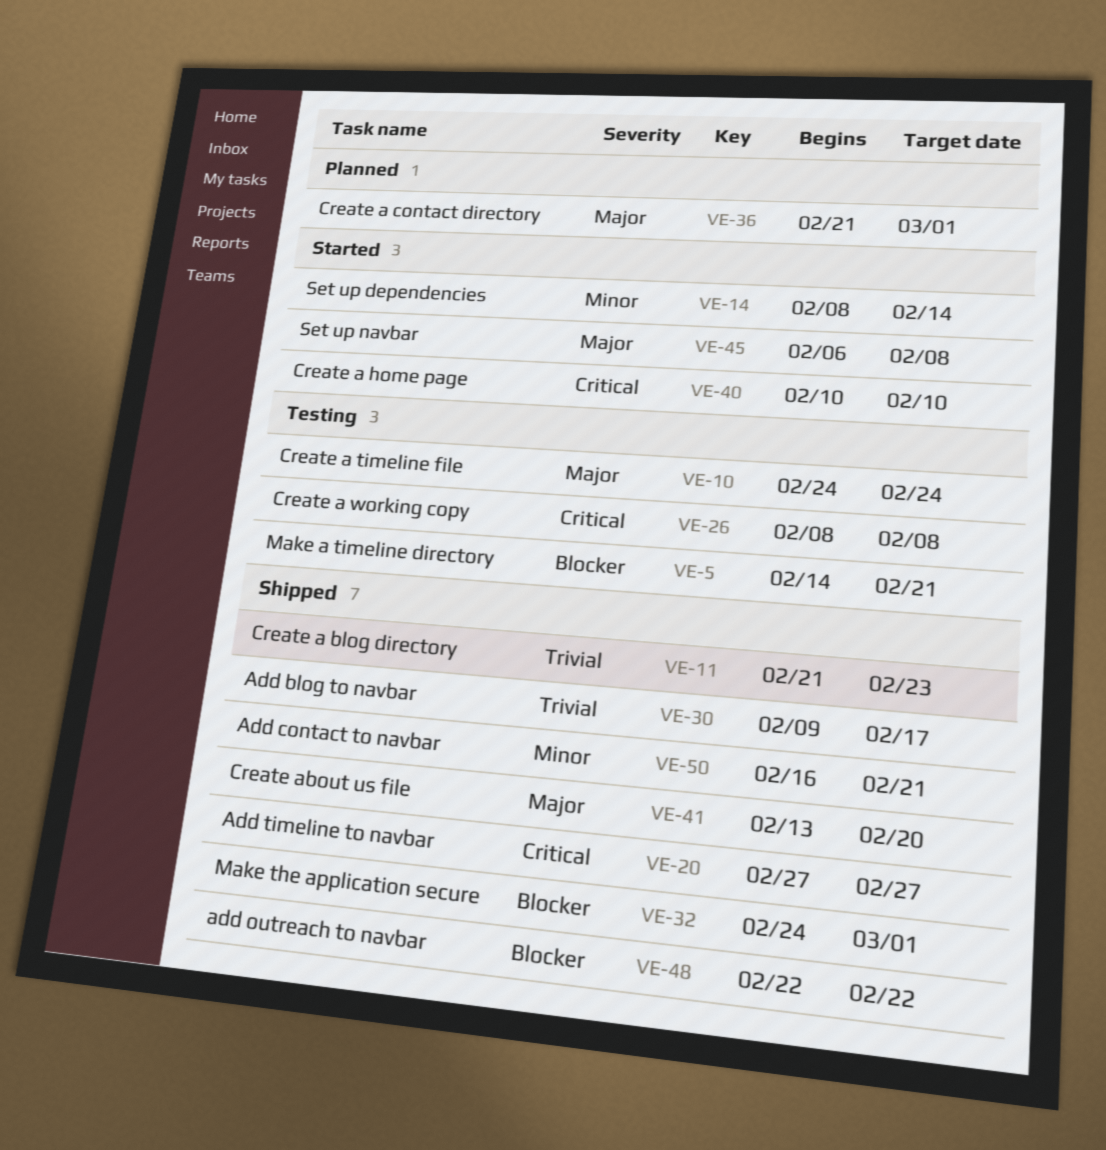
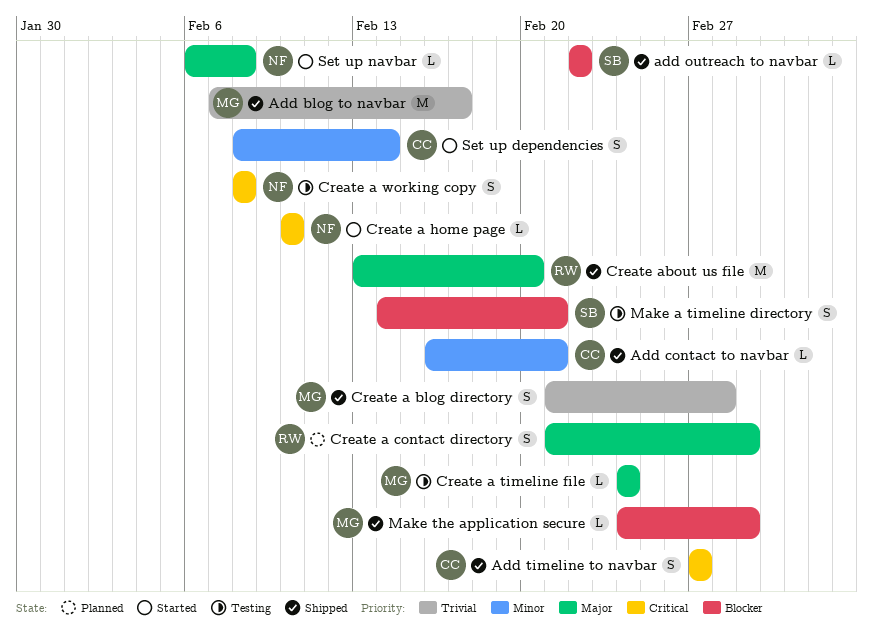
Add blog to navbar, start: Feb 9 -> Feb 7
Create a blog directory, due: Feb 23 -> Feb 28

